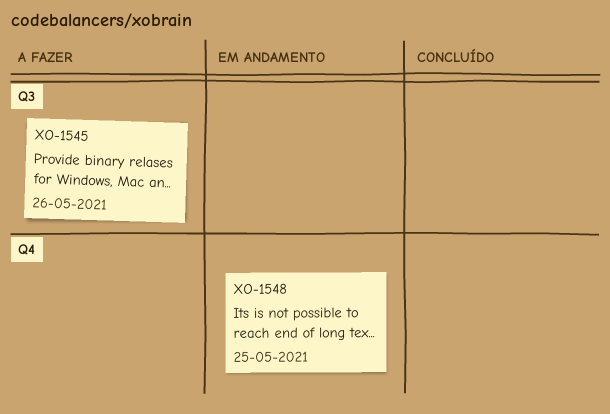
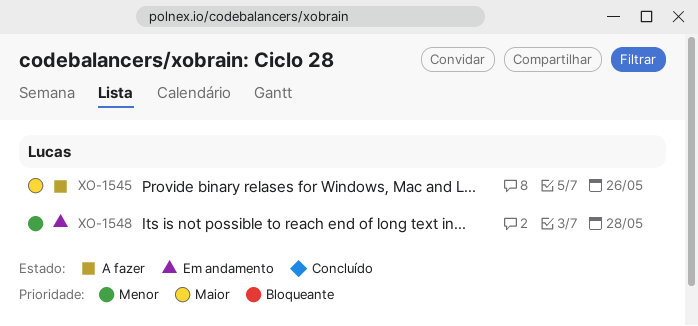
XO-1548, due: May 25 -> May 28

